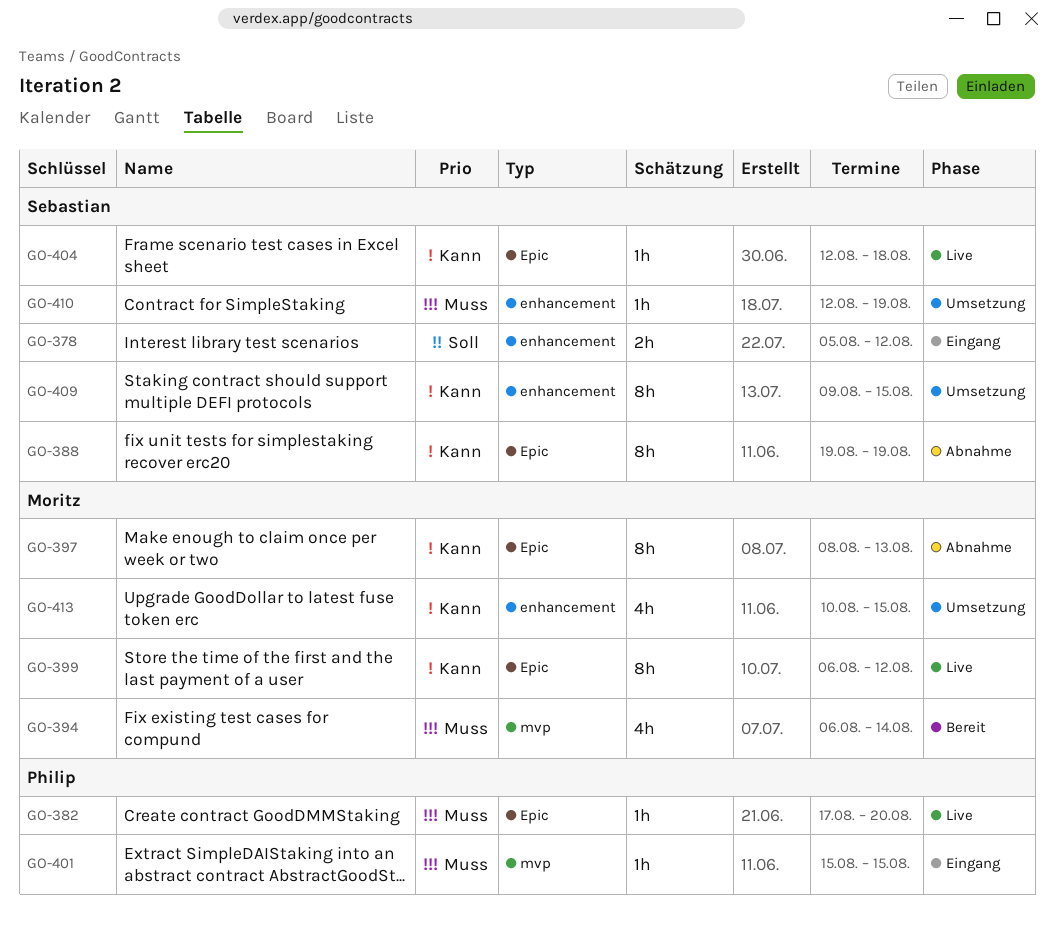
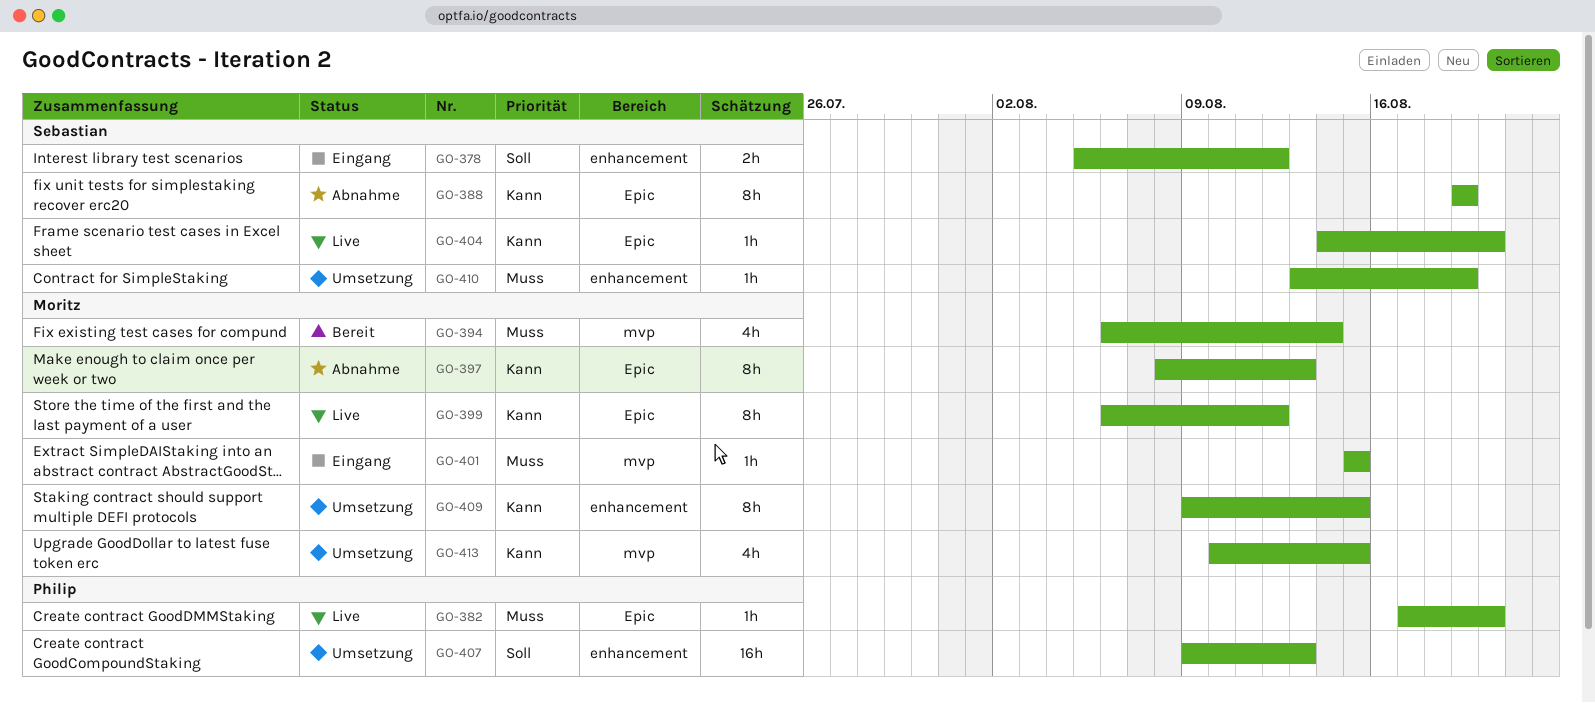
GO-401, owner: Philip -> Moritz
GO-404, start: Aug 12 -> Aug 14
GO-404, due: Aug 18 -> Aug 20
GO-407: none -> present
GO-409, owner: Sebastian -> Moritz
GO-410, start: Aug 12 -> Aug 13
GO-413, label: enhancement -> mvp

